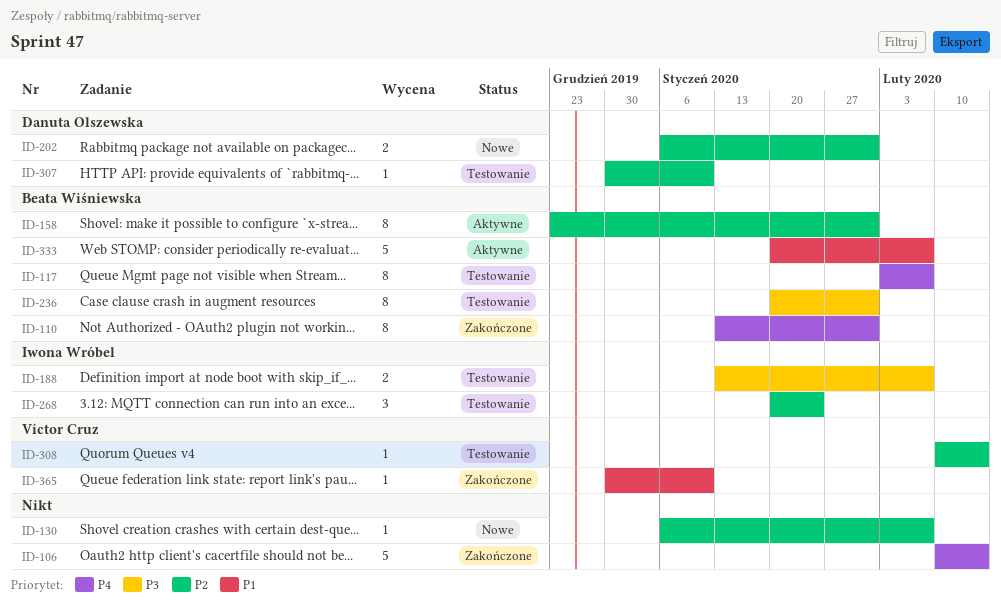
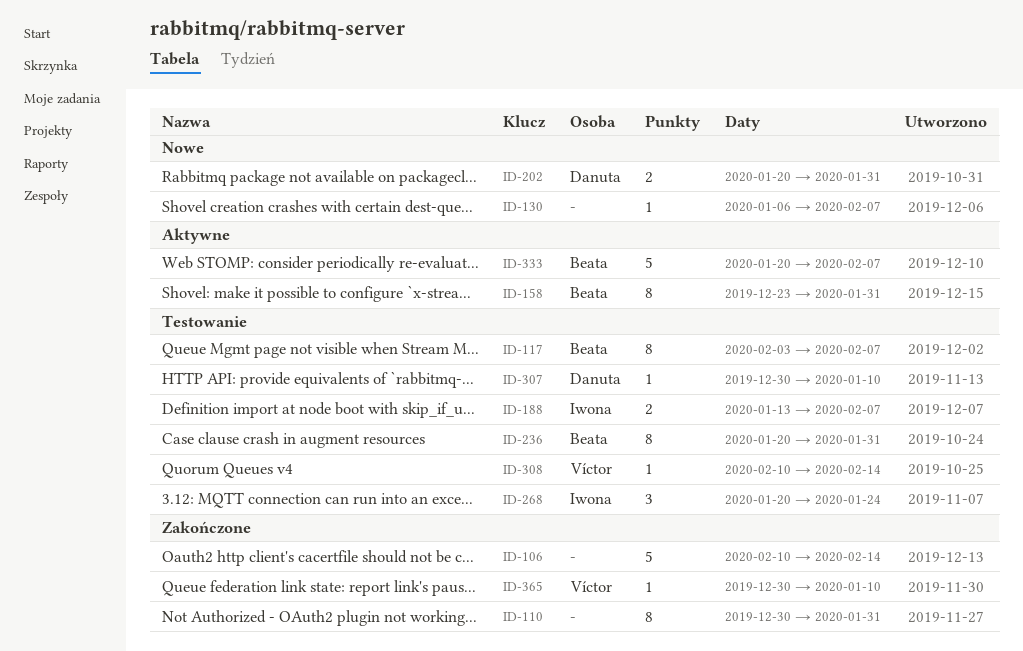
ID-110, owner: Beata Wiśniewska -> none
ID-110, start: Jan 13 -> Dec 30
ID-202, start: Jan 6 -> Jan 20

